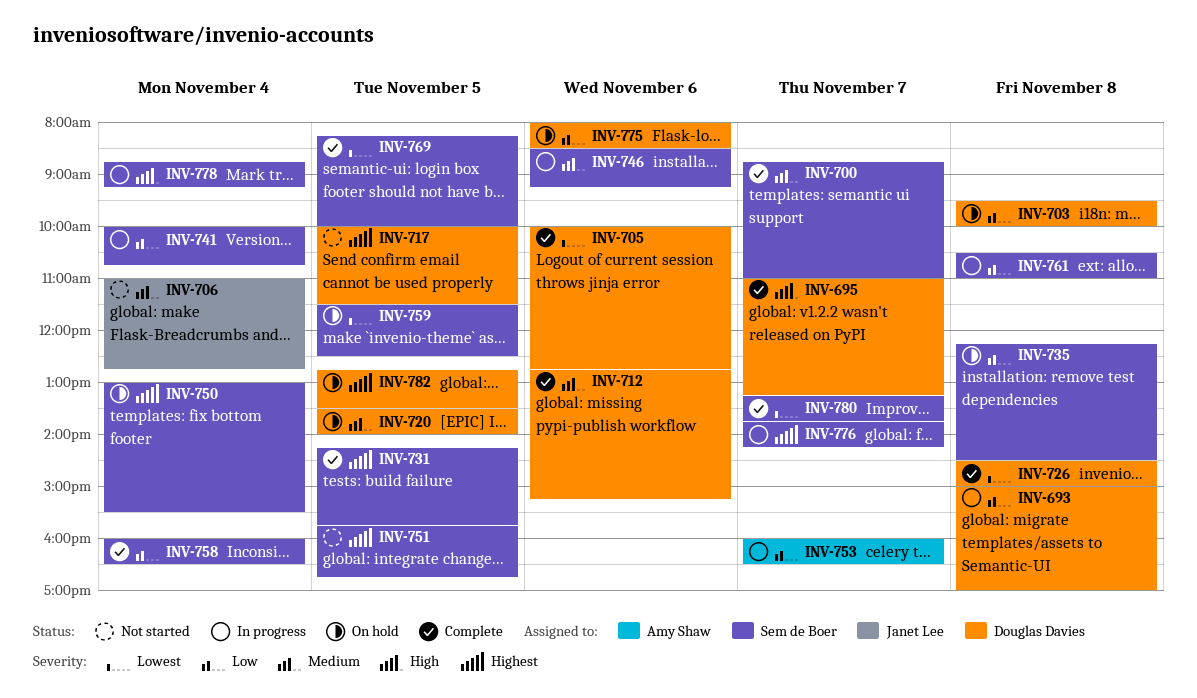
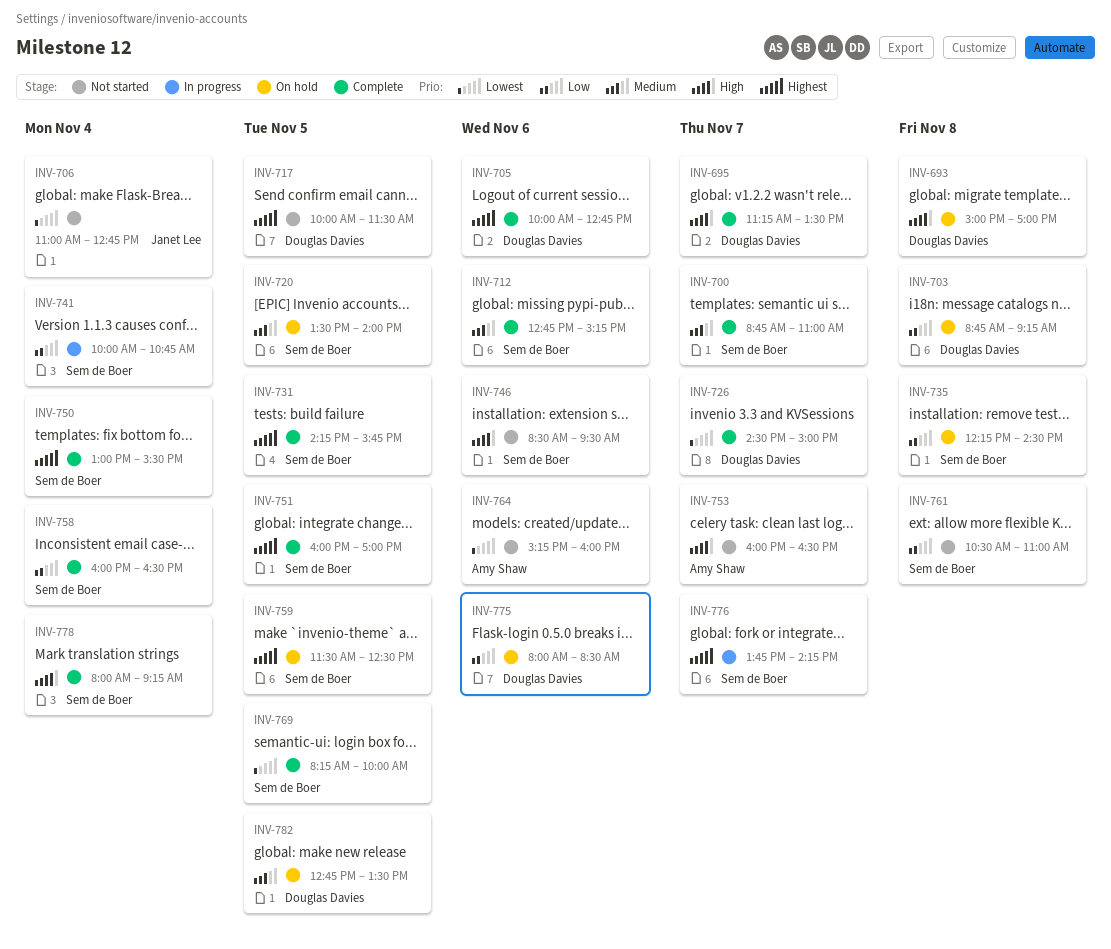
INV-693, status: In progress -> On hold
INV-693, priority: Low -> High
INV-695, begins: 11:00 -> 11:15
INV-695, ends: 13:15 -> 13:30
INV-703, begins: 09:30 -> 08:45
INV-703, ends: 10:00 -> 09:15
INV-705, priority: Lowest -> Highest
INV-706, priority: Medium -> Lowest
INV-712, owner: Douglas Davies -> Sem de Boer
INV-720, owner: Douglas Davies -> Sem de Boer
INV-726, day: Nov 8 -> Nov 7
INV-746, status: In progress -> Not started
INV-746, priority: Medium -> High
INV-746, ends: 09:15 -> 09:30
INV-750, status: On hold -> Complete
INV-751, status: Not started -> Complete
INV-751, begins: 15:45 -> 16:00
INV-751, ends: 16:45 -> 17:00
INV-753, status: In progress -> Not started
INV-753, priority: Low -> High
INV-759, priority: Lowest -> Highest
INV-761, status: In progress -> Not started
INV-764: none -> present
INV-778, status: In progress -> Complete
INV-778, begins: 08:45 -> 08:00
INV-780: present -> none
INV-782, priority: Highest -> Medium

